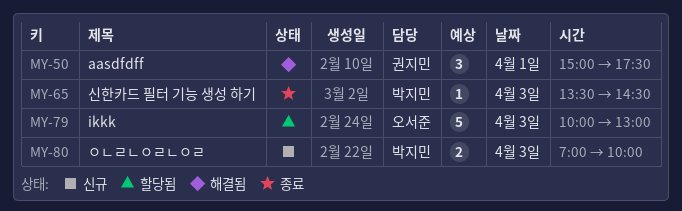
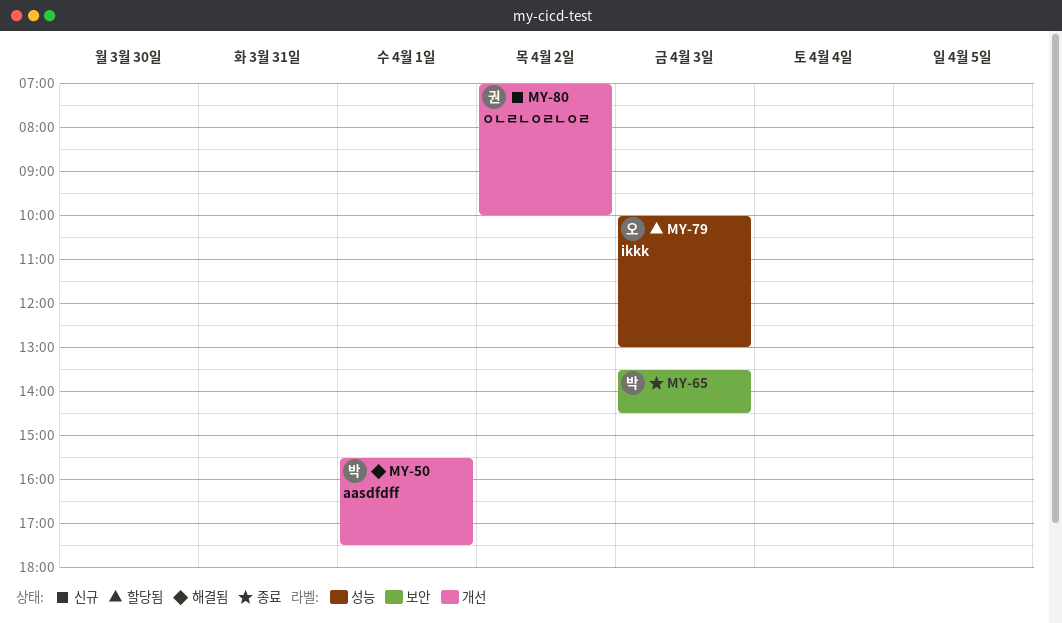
MY-50, owner: 권지민 -> 박지민
MY-50, begins: 15:00 -> 15:30
MY-80, owner: 박지민 -> 권지민
MY-80, day: Apr 3 -> Apr 2

